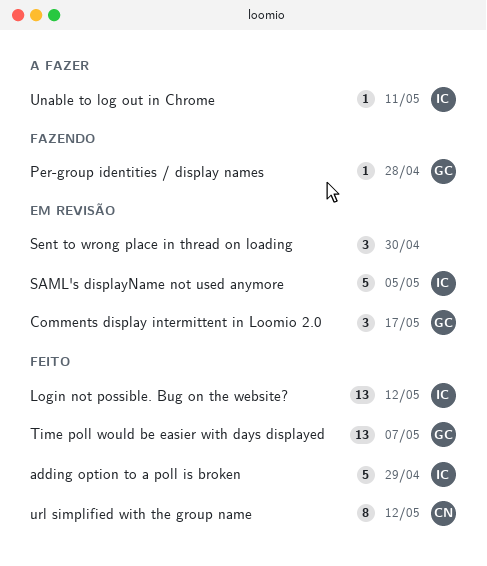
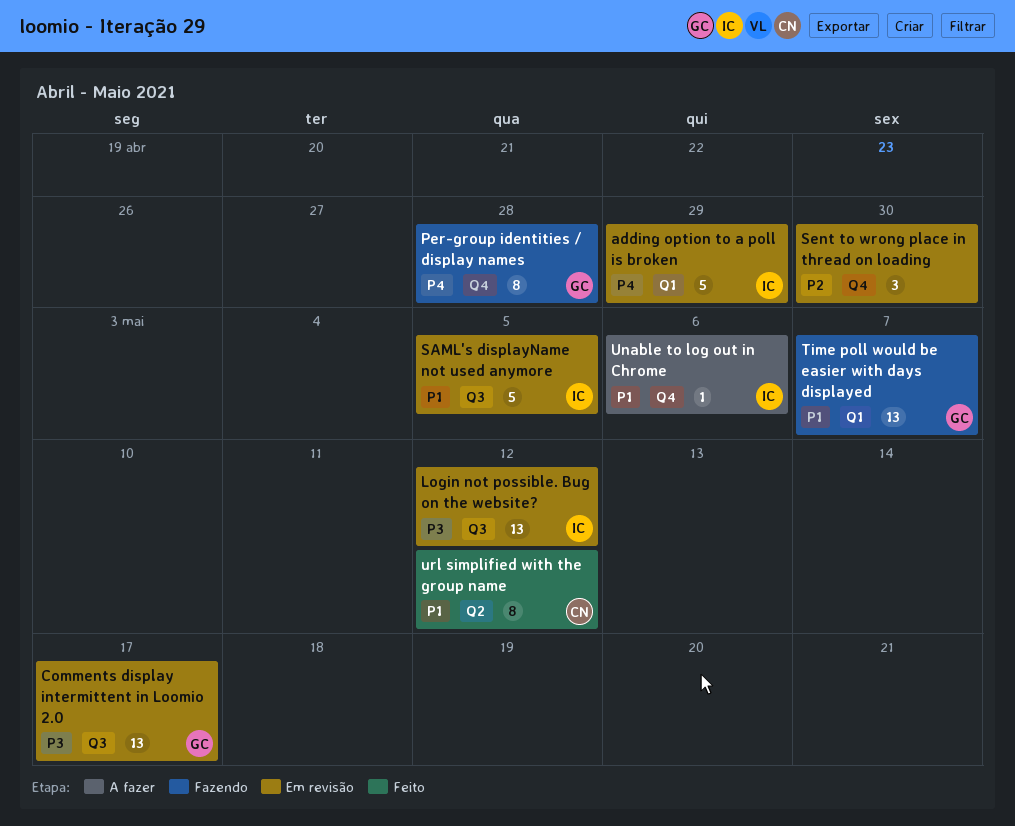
adding option to a poll is broken, status: Feito -> Em revisão
Comments display intermittent in Loomio 2.0, estimate: 3 -> 13
Login not possible. Bug on the website?, status: Feito -> Em revisão
Per-group identities / display names, estimate: 1 -> 8
Time poll would be easier with days displayed, status: Feito -> Fazendo
Unable to log out in Chrome, due: May 11 -> May 6

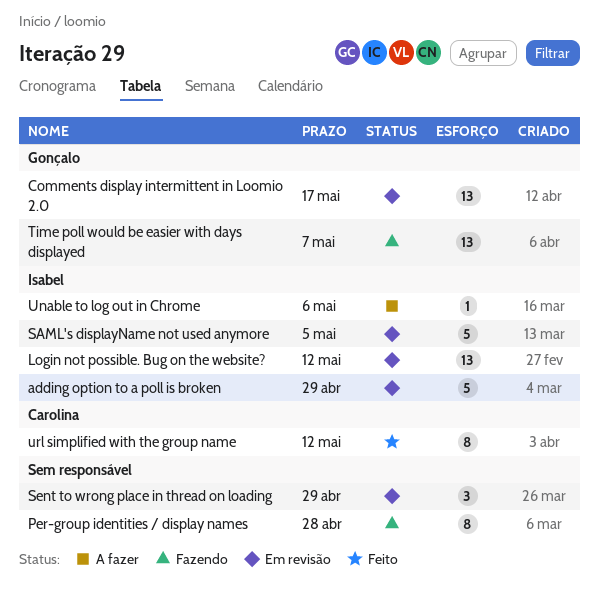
Per-group identities / display names, owner: Gonçalo -> none
Sent to wrong place in thread on loading, due: Apr 30 -> Apr 29

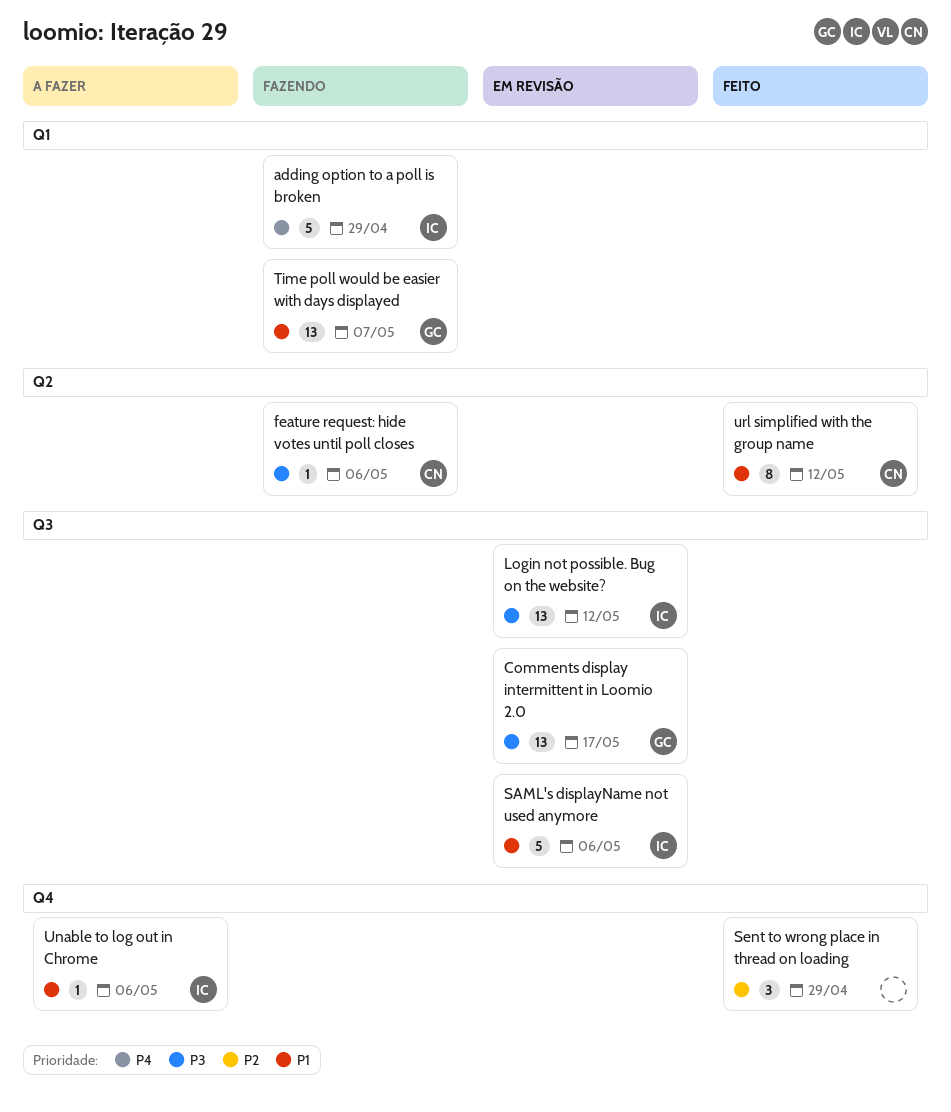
adding option to a poll is broken, status: Em revisão -> Fazendo
feature request: hide votes until poll closes: none -> present
Per-group identities / display names: present -> none
SAML's displayName not used anymore, due: May 5 -> May 6
Sent to wrong place in thread on loading, status: Em revisão -> Feito

